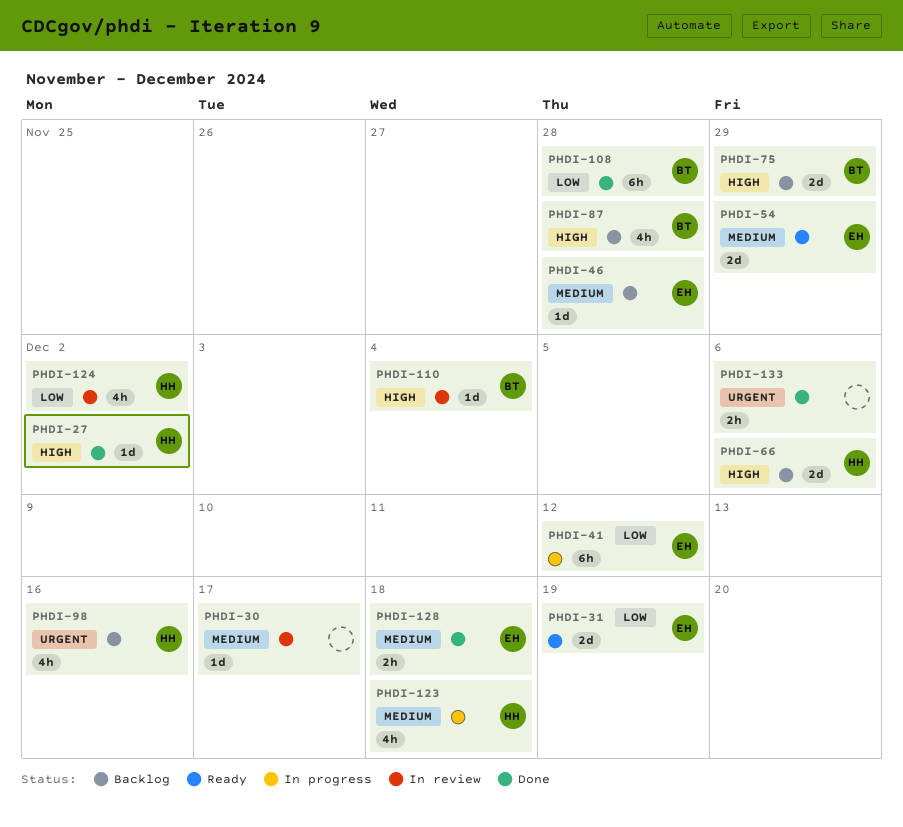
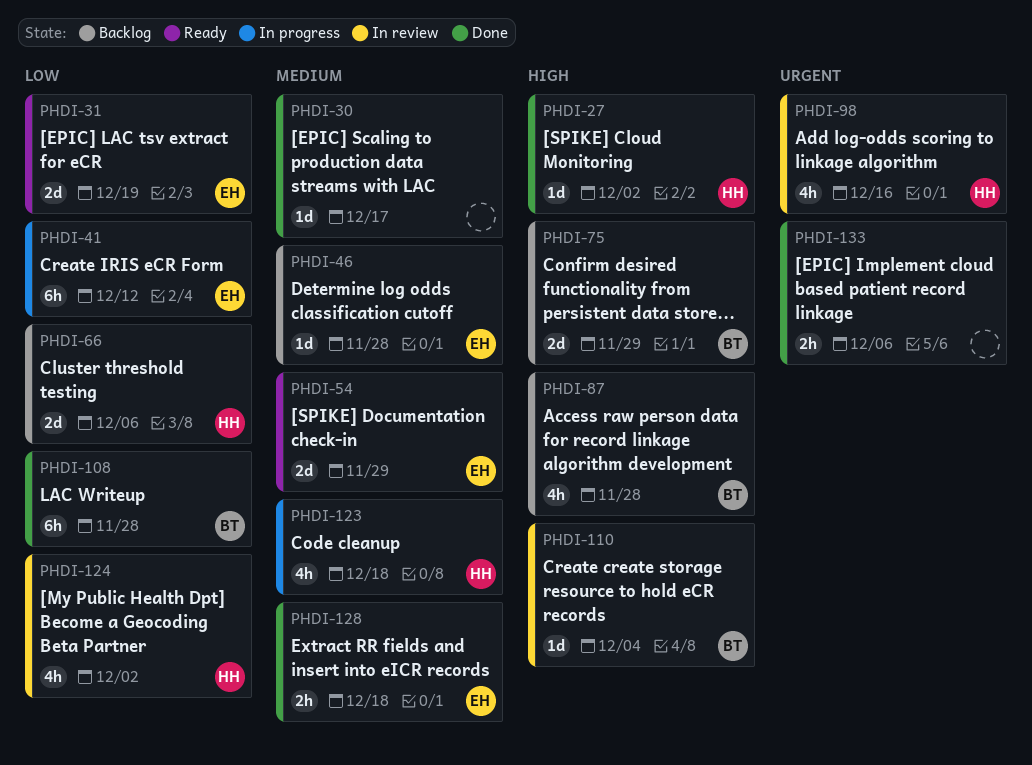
PHDI-30, status: In review -> Done
PHDI-66, priority: High -> Low
PHDI-98, status: Backlog -> In review

